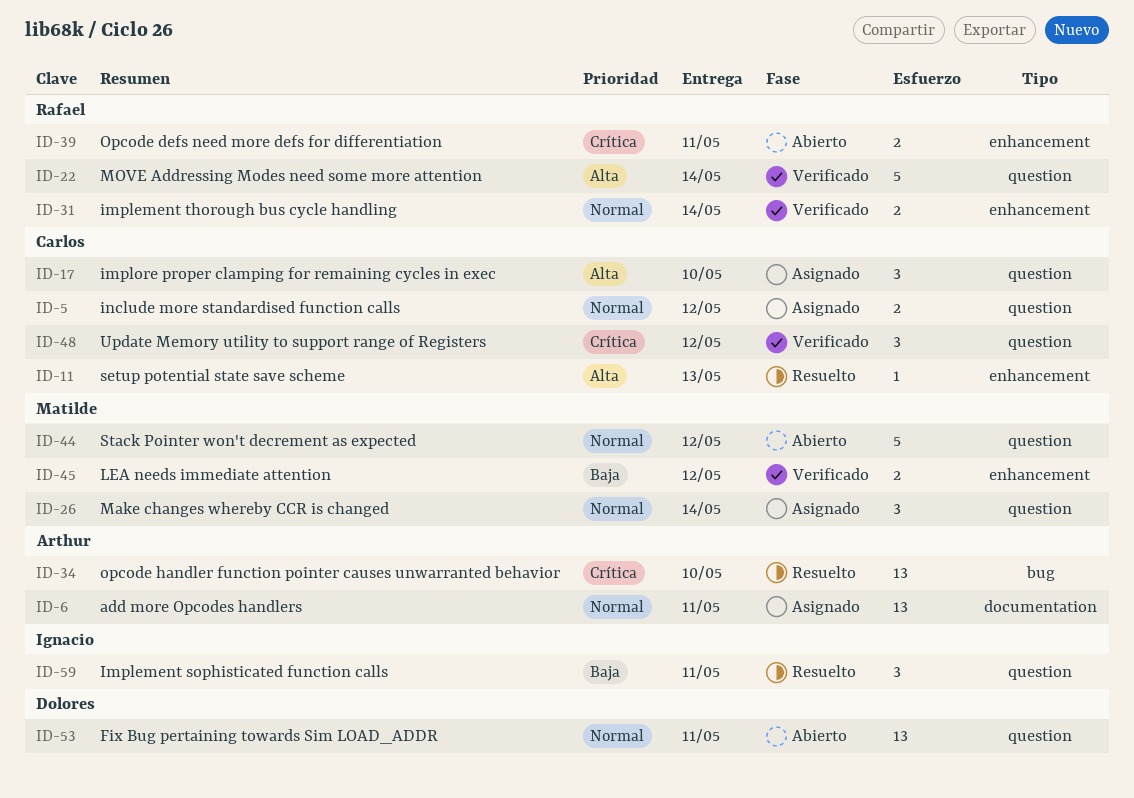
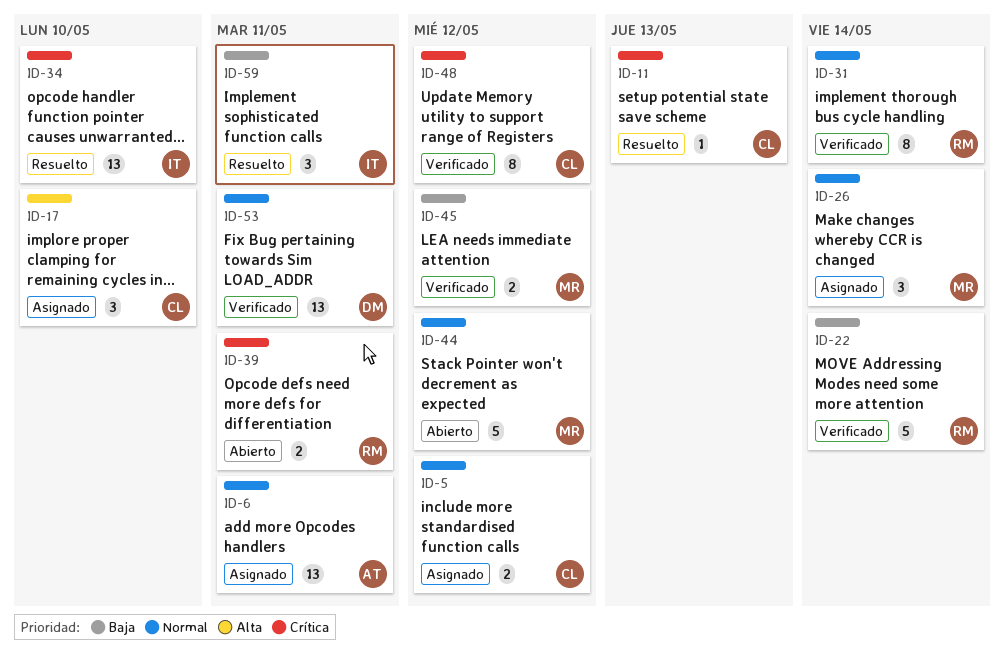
ID-11, priority: Alta -> Crítica
ID-22, priority: Alta -> Baja
ID-31, estimate: 2 -> 8
ID-34, owner: Arthur -> Ignacio
ID-48, estimate: 3 -> 8
ID-53, status: Abierto -> Verificado

